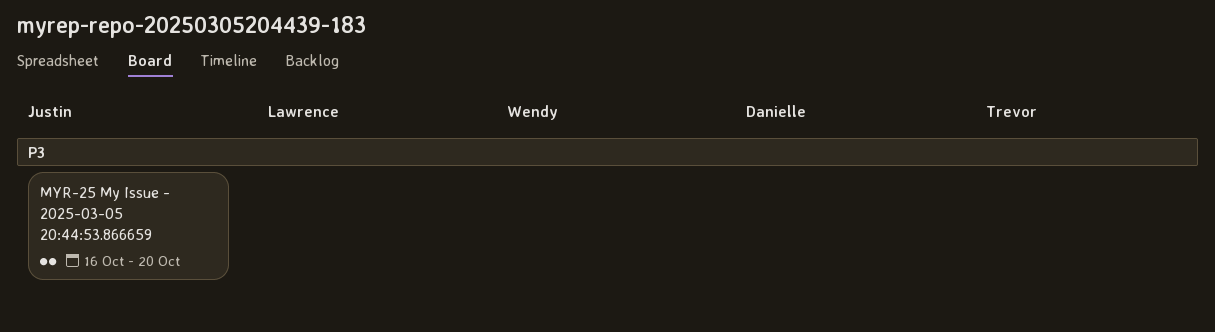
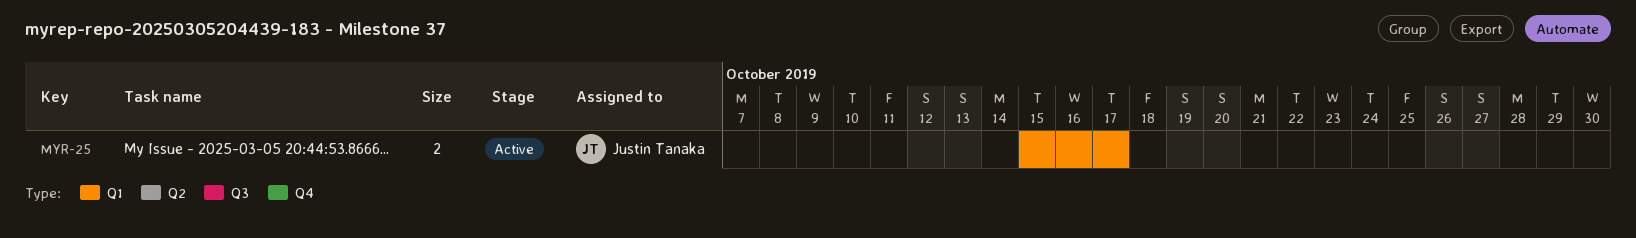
MYR-25, start: Oct 16 -> Oct 15
MYR-25, due: Oct 20 -> Oct 17

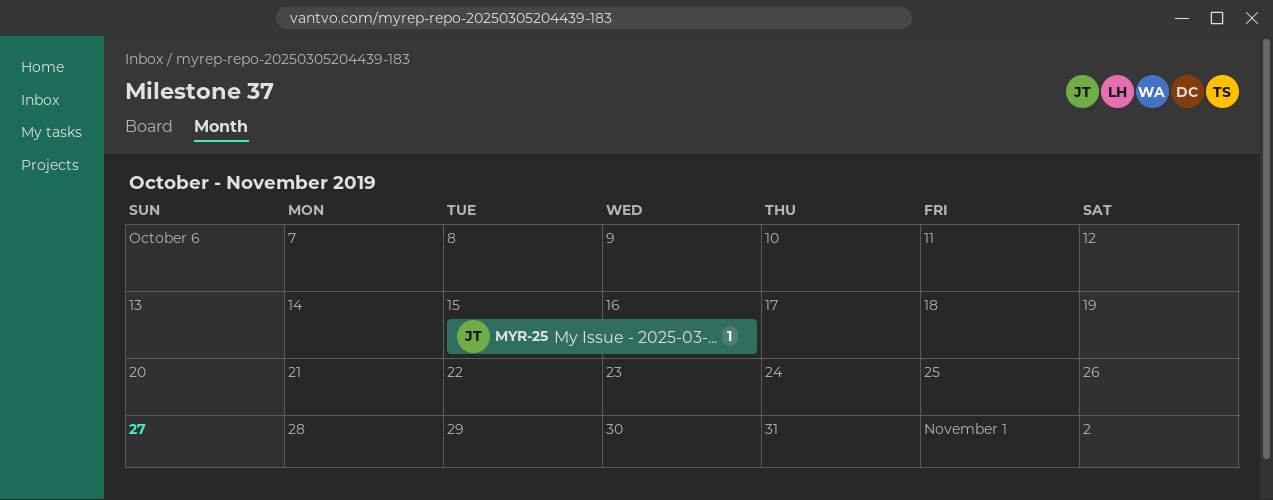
MYR-25, estimate: 2 -> 1
MYR-25, due: Oct 17 -> Oct 16

